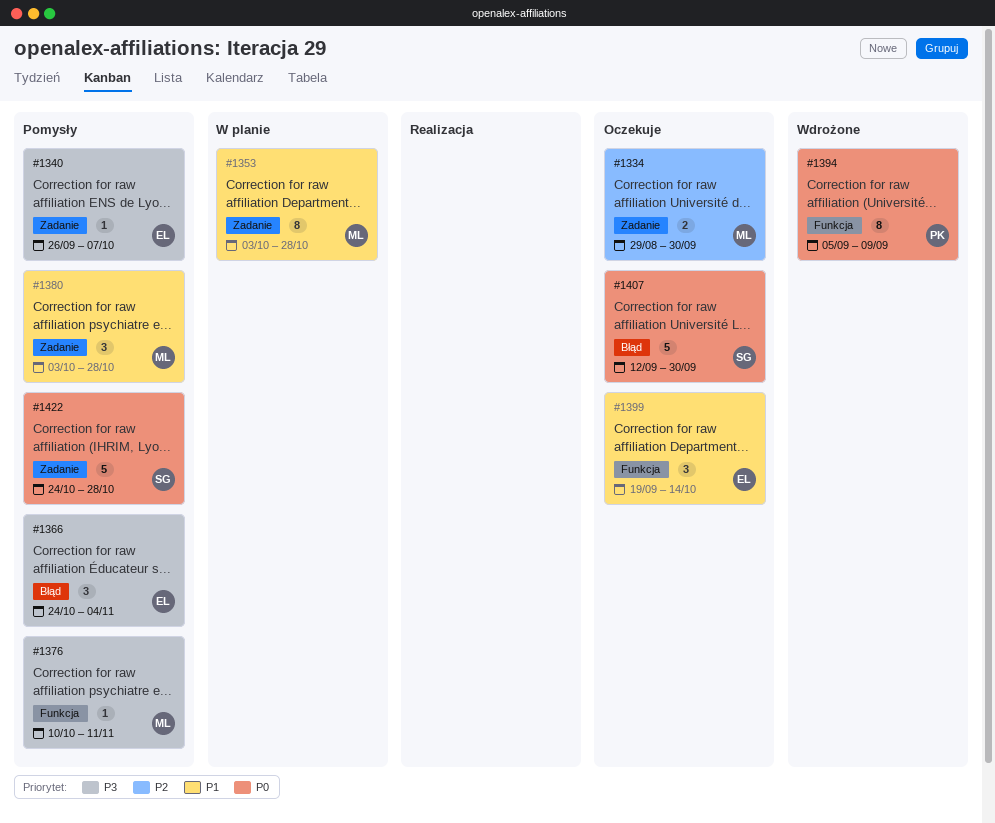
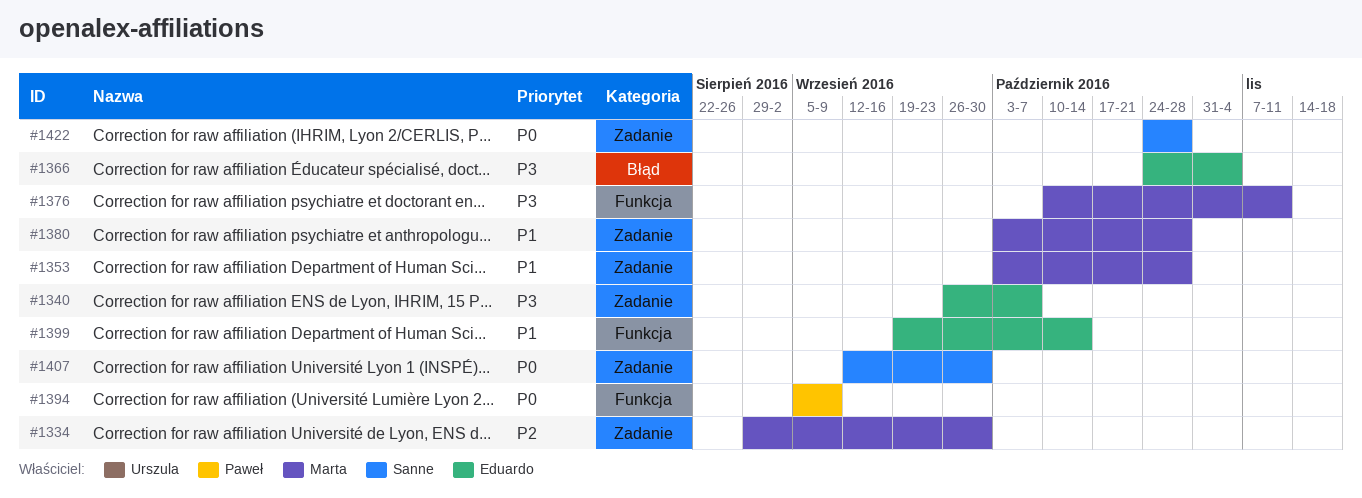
#1407, label: Błąd -> Zadanie

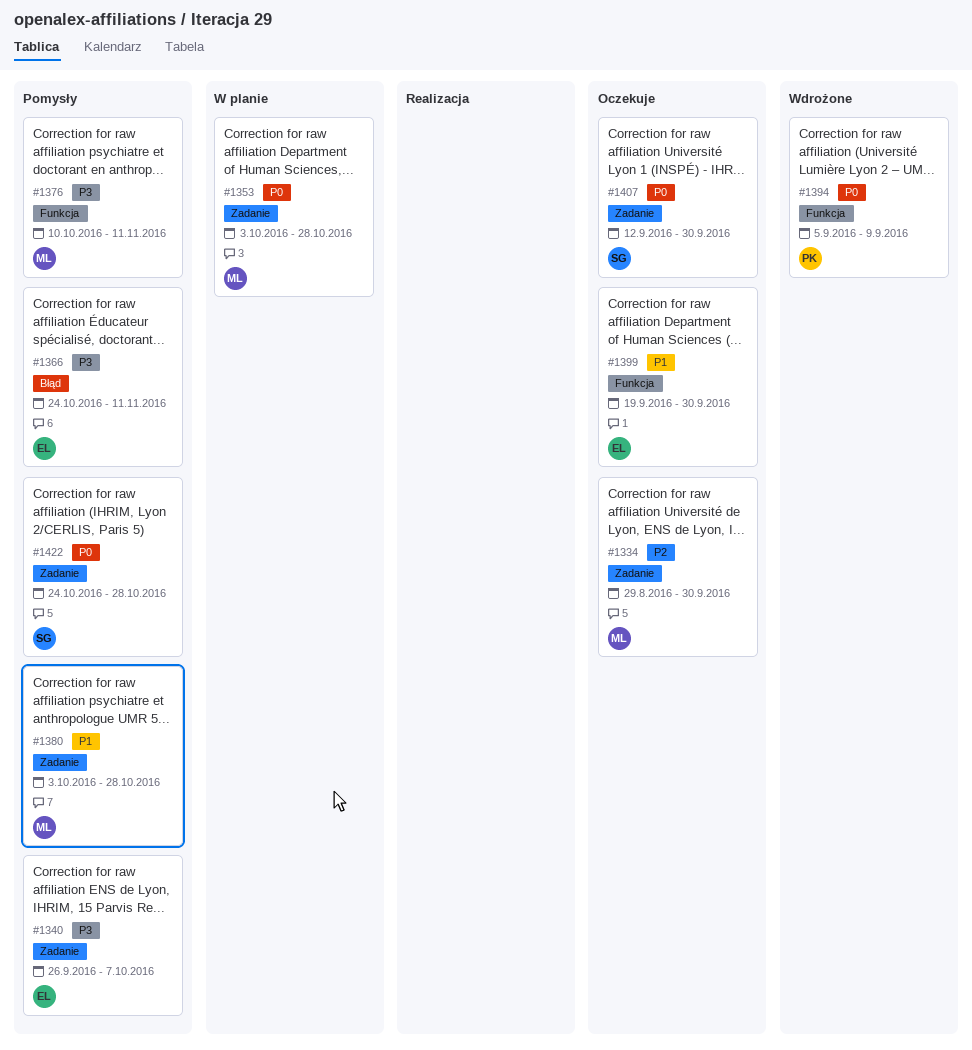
#1353, priority: P1 -> P0
#1366, due: Nov 4 -> Nov 11
#1399, due: Oct 14 -> Sep 30

